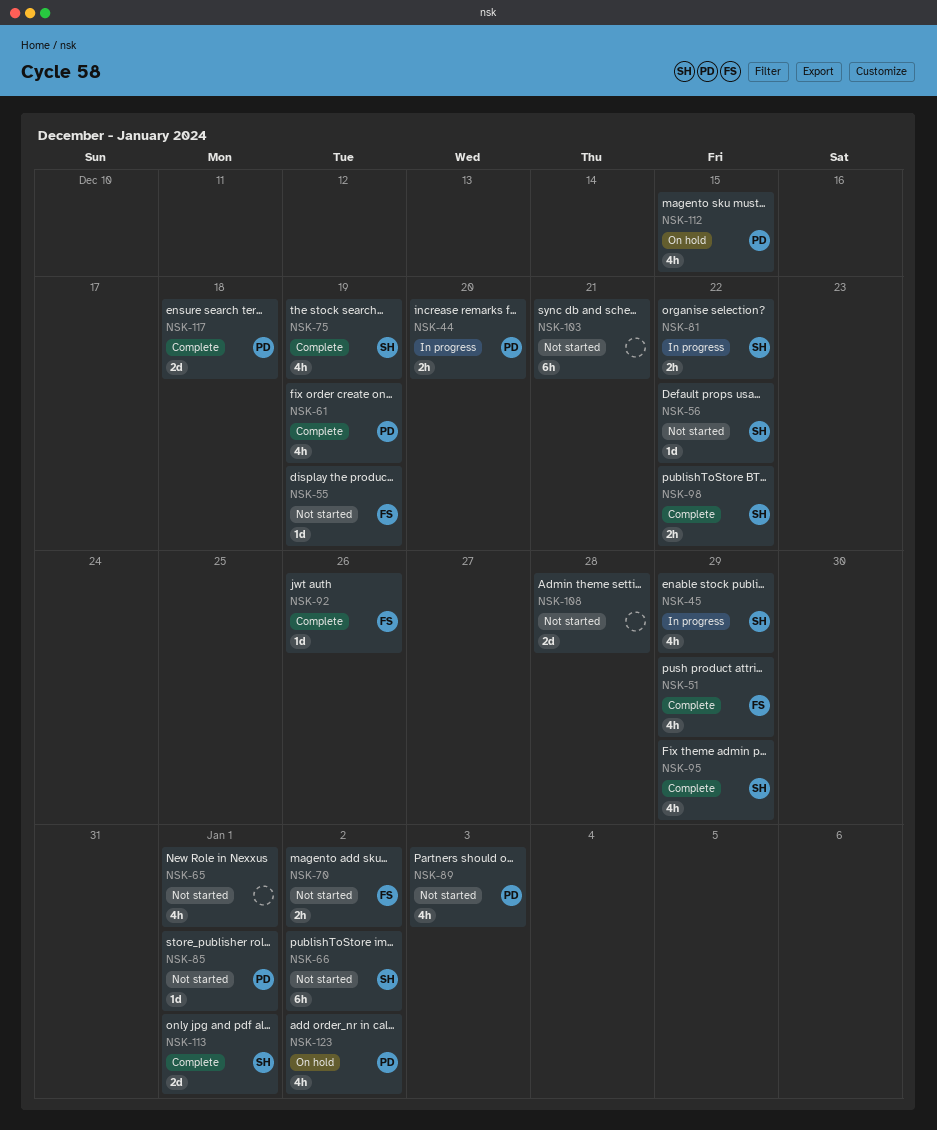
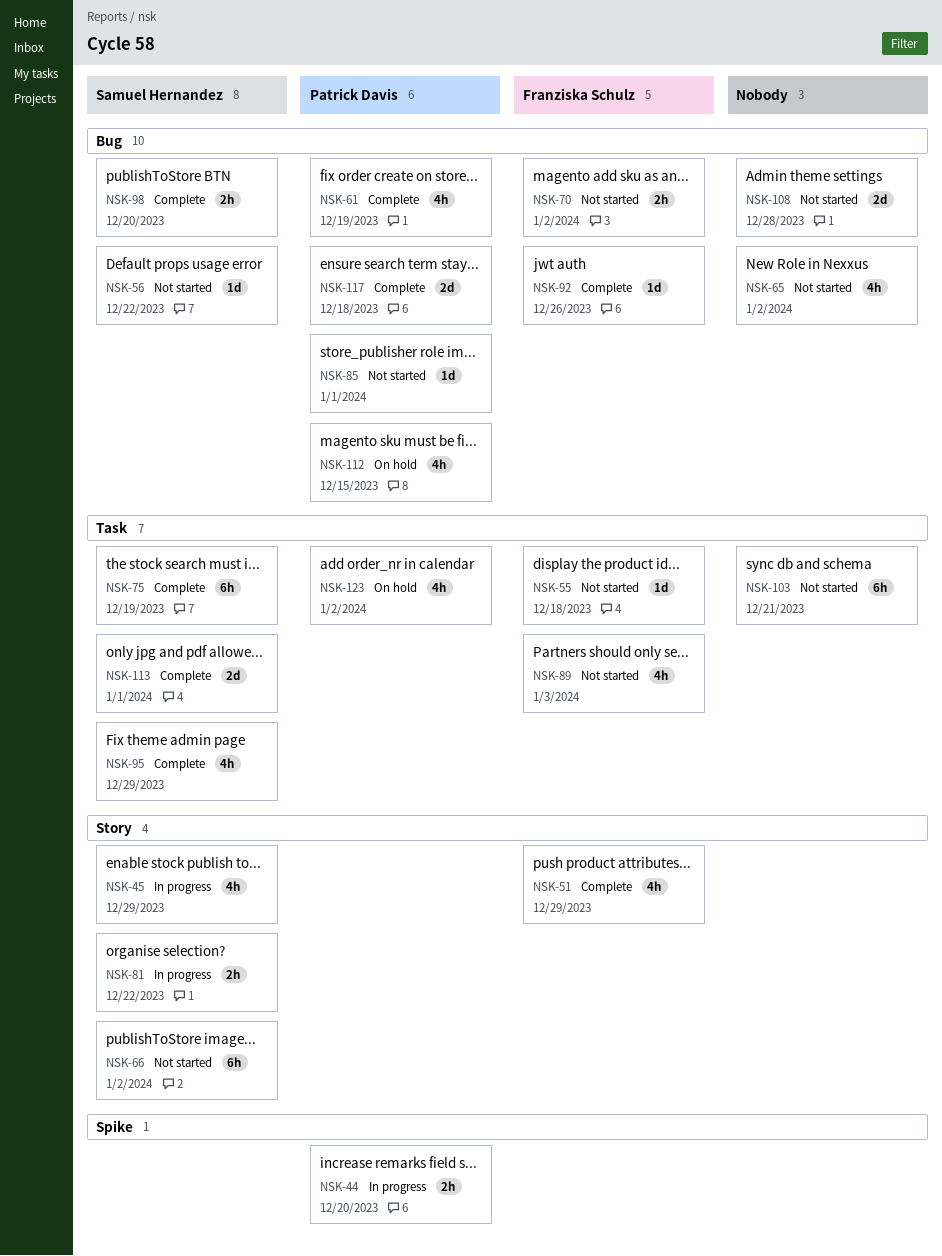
NSK-55, due: Dec 19 -> Dec 18
NSK-65, due: Jan 1 -> Jan 2
NSK-75, estimate: 4h -> 6h
NSK-89, owner: Patrick Davis -> Franziska Schulz
NSK-98, due: Dec 22 -> Dec 20

